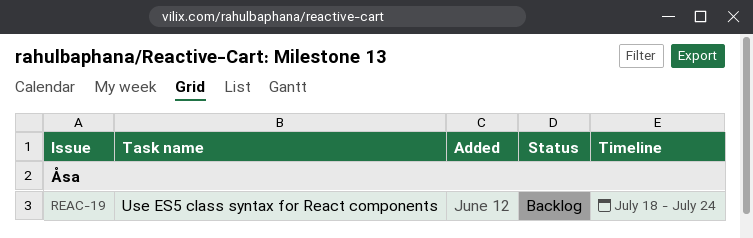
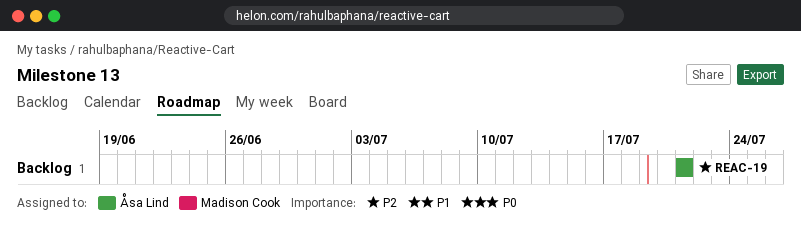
REAC-19, start: Jul 18 -> Jul 21
REAC-19, due: Jul 24 -> Jul 21

